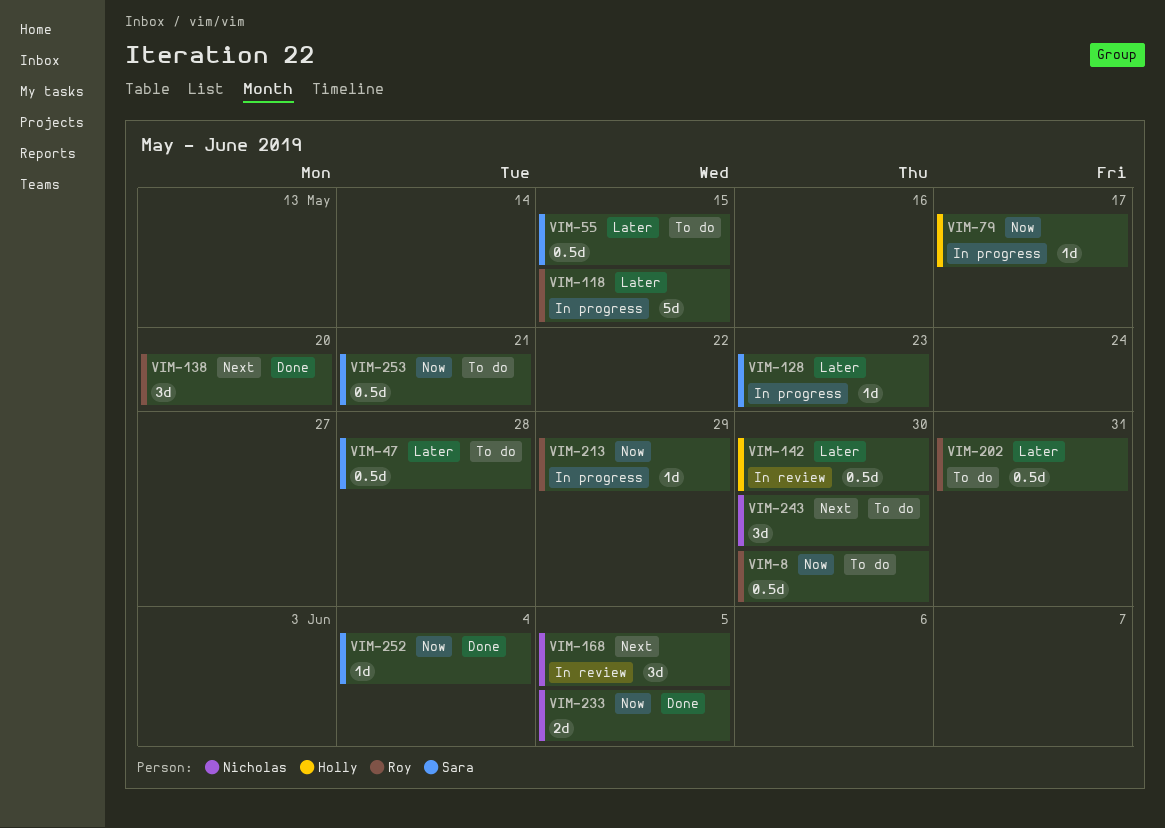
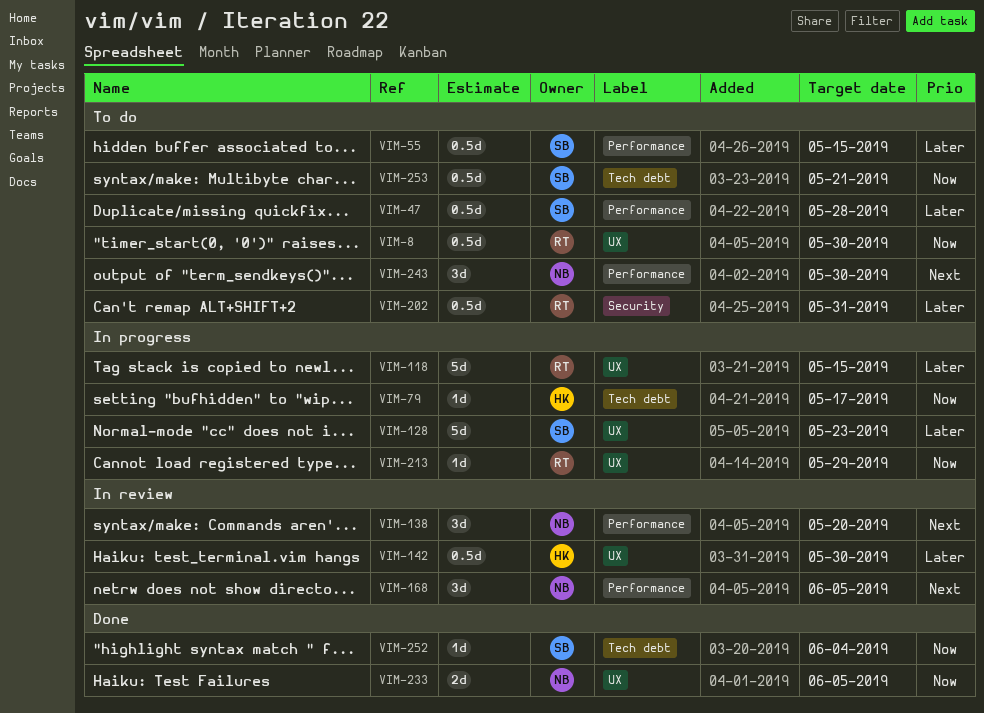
VIM-128, estimate: 1d -> 5d
VIM-138, status: Done -> In review
VIM-138, owner: Roy -> Nicholas

